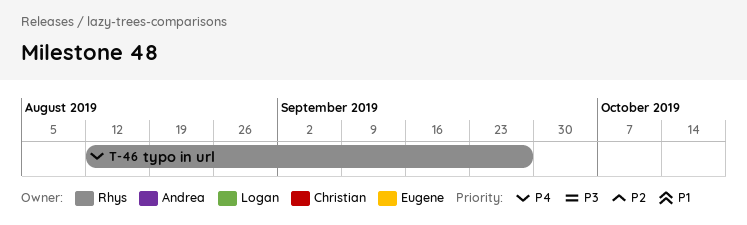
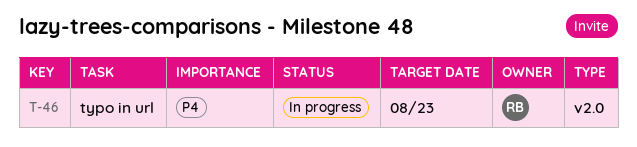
T-46, due: Sep 27 -> Aug 23

